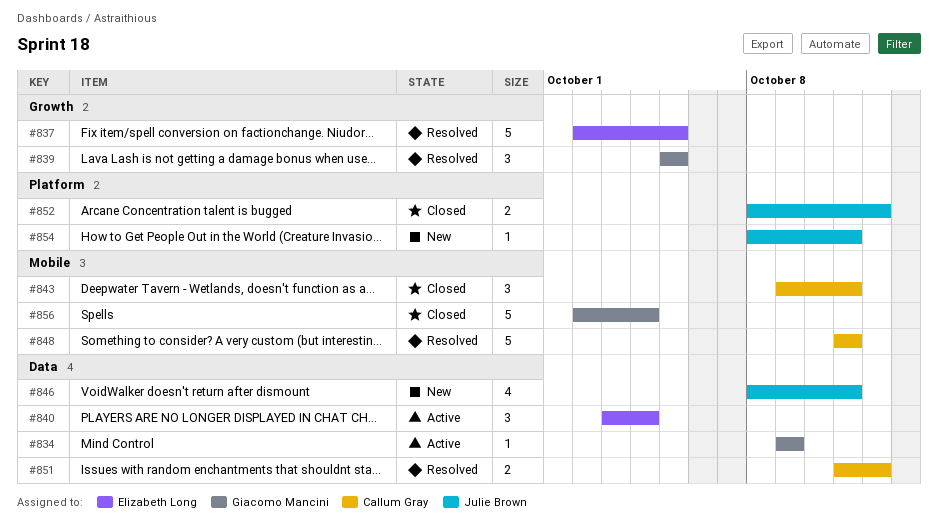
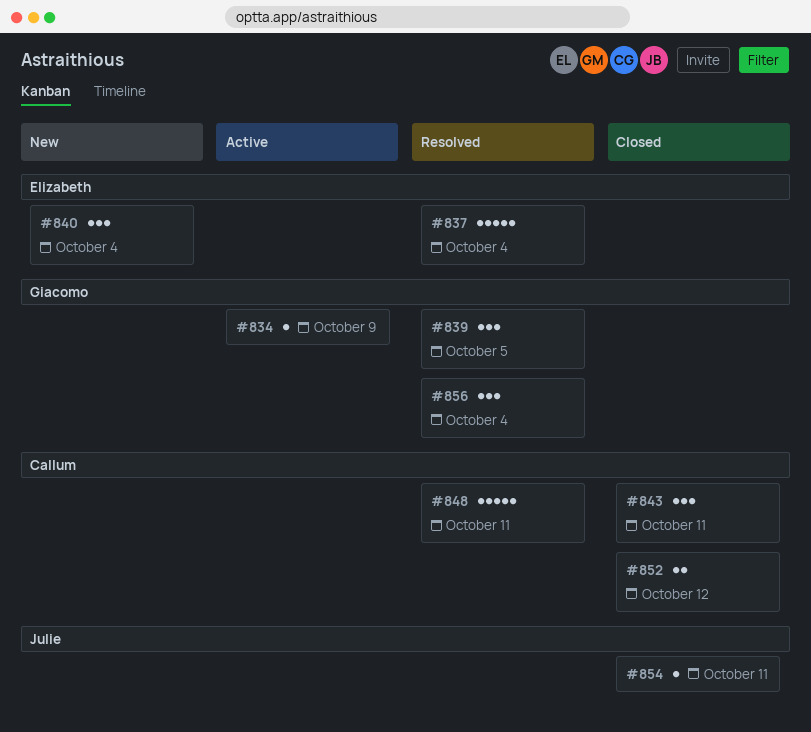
#837, due: Oct 5 -> Oct 4
#840, status: Active -> New
#846: present -> none
#851: present -> none
#852, owner: Julie Brown -> Callum Gray
#854, status: New -> Closed
#856, status: Closed -> Resolved
#856, estimate: 5 -> 3

